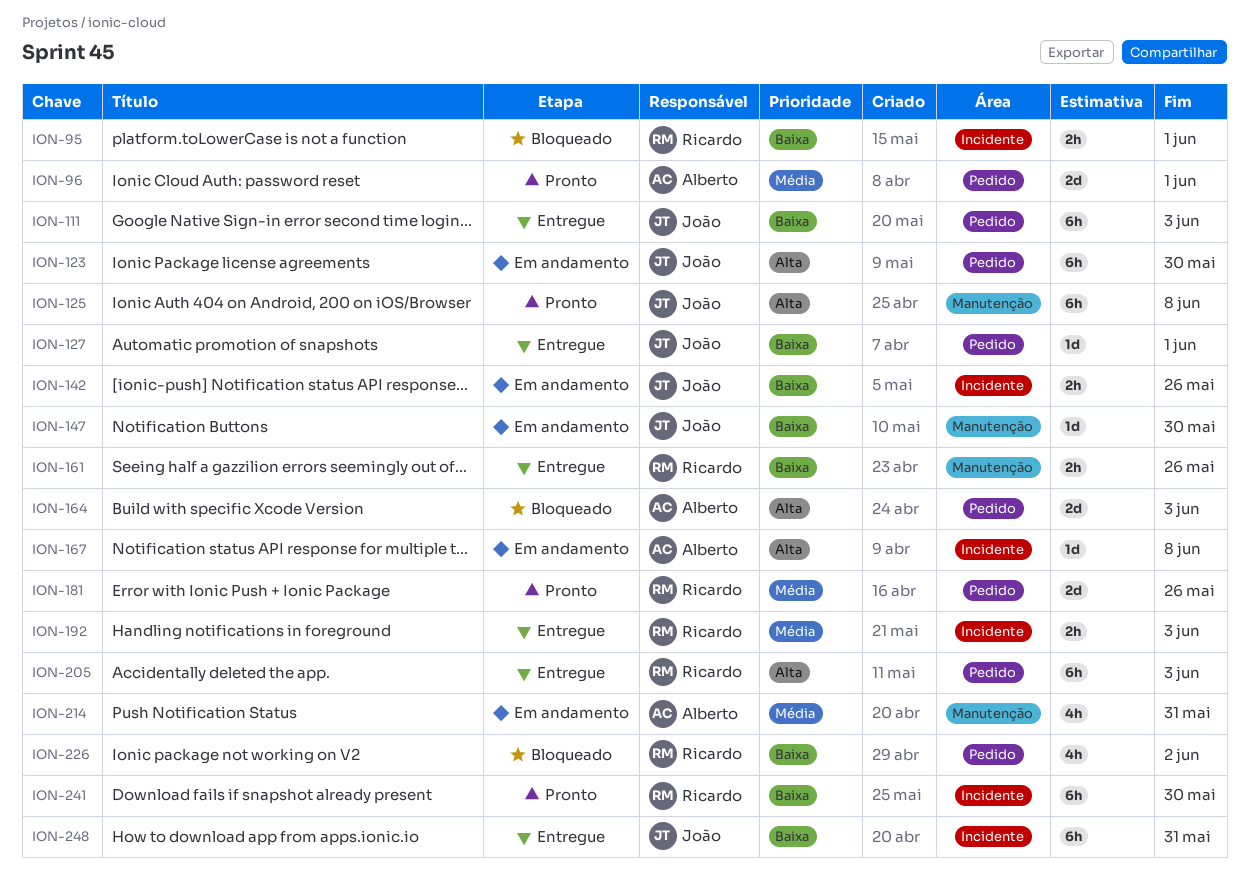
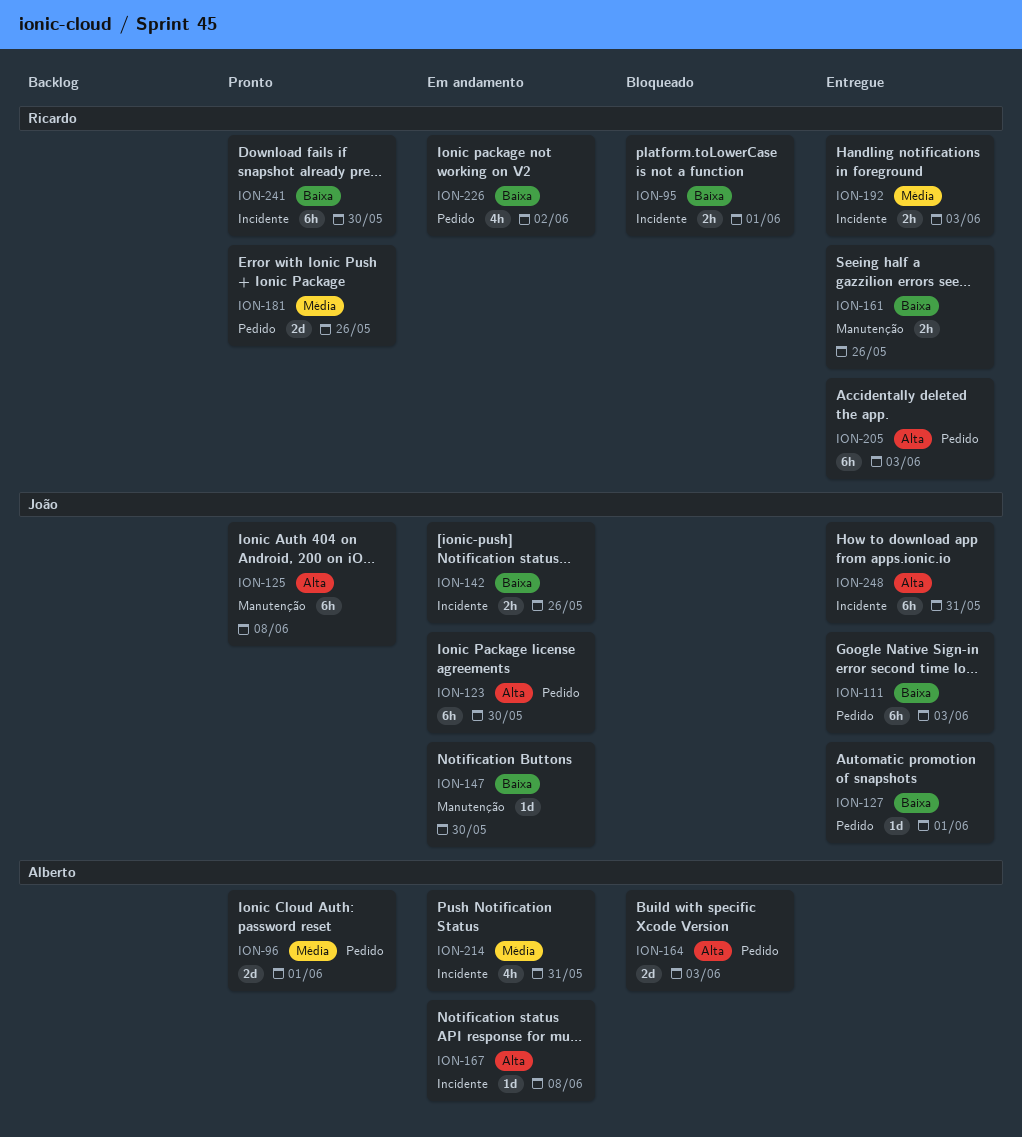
ION-214, label: Manutenção -> Incidente
ION-226, status: Bloqueado -> Em andamento
ION-248, priority: Baixa -> Alta

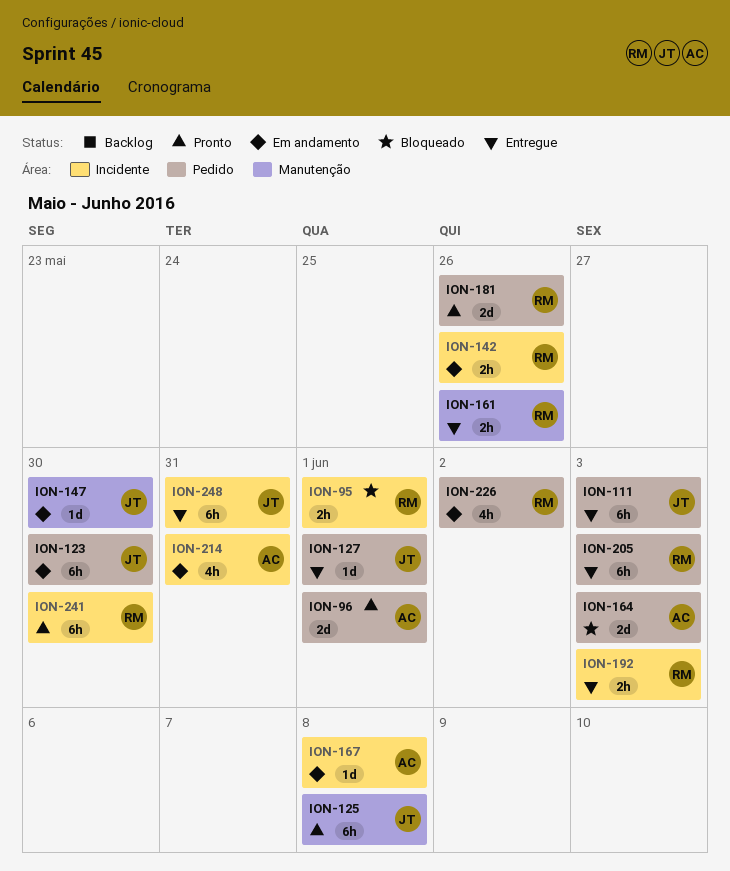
ION-142, owner: João -> Ricardo

